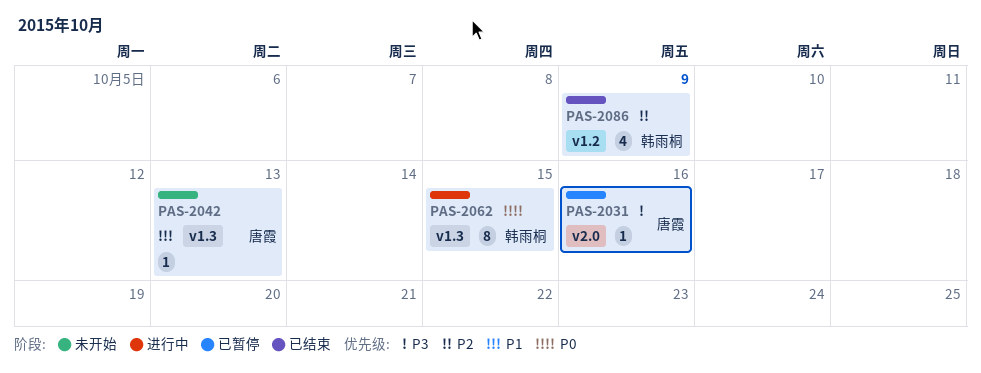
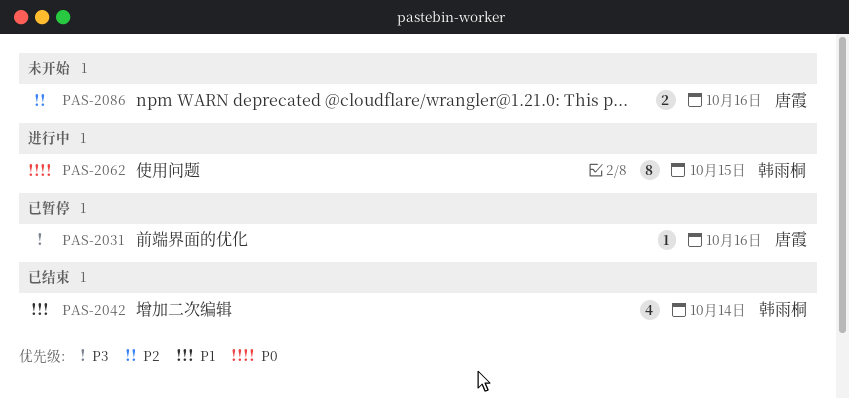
PAS-2042, status: 未开始 -> 已结束
PAS-2042, owner: 唐霞 -> 韩雨桐
PAS-2042, estimate: 1 -> 4
PAS-2042, due: Oct 13 -> Oct 14
PAS-2086, status: 已结束 -> 未开始
PAS-2086, owner: 韩雨桐 -> 唐霞
PAS-2086, estimate: 4 -> 2
PAS-2086, due: Oct 9 -> Oct 16

